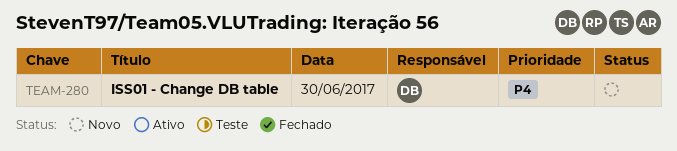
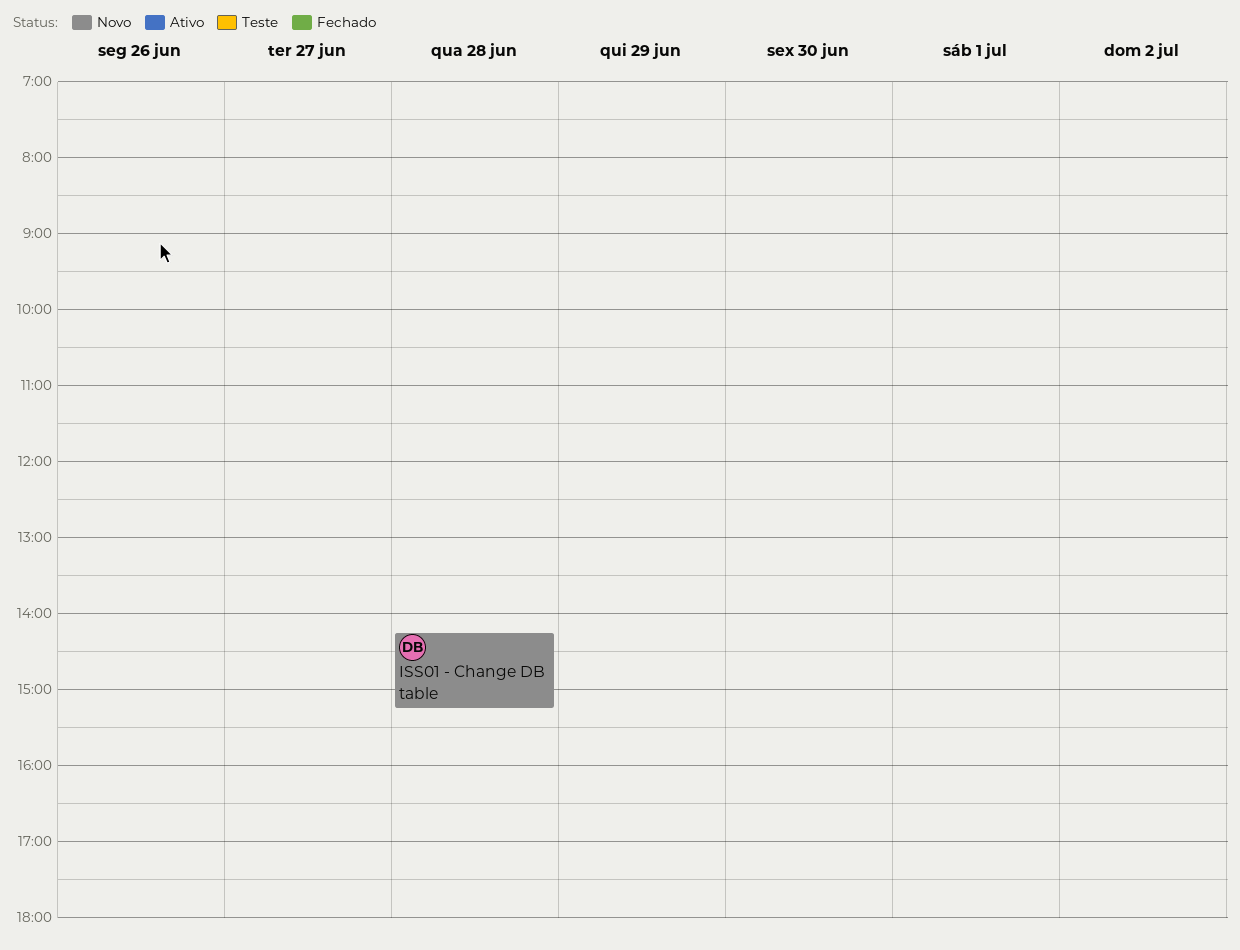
ISS01 - Change DB table, day: Jun 30 -> Jun 28

